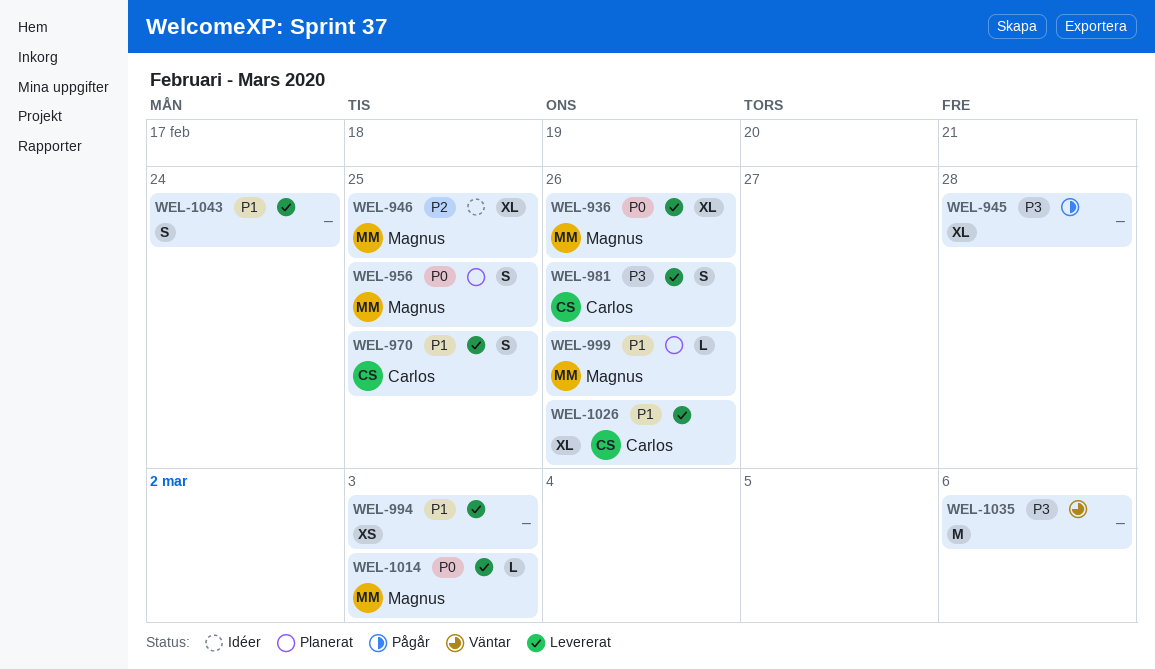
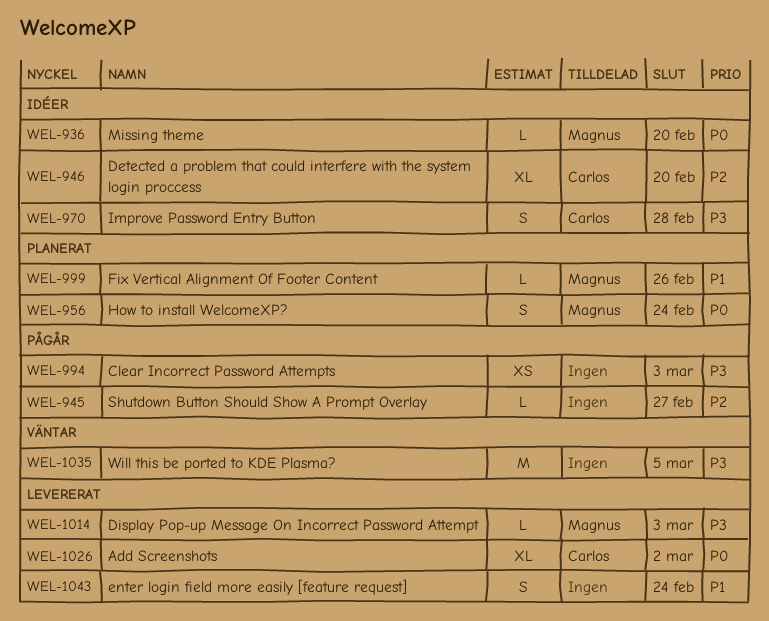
WEL-936, status: Levererat -> Idéer
WEL-936, estimate: XL -> L
WEL-936, due: Feb 26 -> Feb 20
WEL-945, priority: P3 -> P2
WEL-945, estimate: XL -> L
WEL-945, due: Feb 28 -> Feb 27
WEL-946, owner: Magnus -> Carlos
WEL-946, due: Feb 25 -> Feb 20
WEL-956, due: Feb 25 -> Feb 24
WEL-970, status: Levererat -> Idéer
WEL-970, priority: P1 -> P3
WEL-970, due: Feb 25 -> Feb 28
WEL-981: present -> none
WEL-994, status: Levererat -> Pågår
WEL-994, priority: P1 -> P3
WEL-1014, priority: P0 -> P3
WEL-1026, priority: P1 -> P0
WEL-1026, due: Feb 26 -> Mar 2
WEL-1035, due: Mar 6 -> Mar 5

